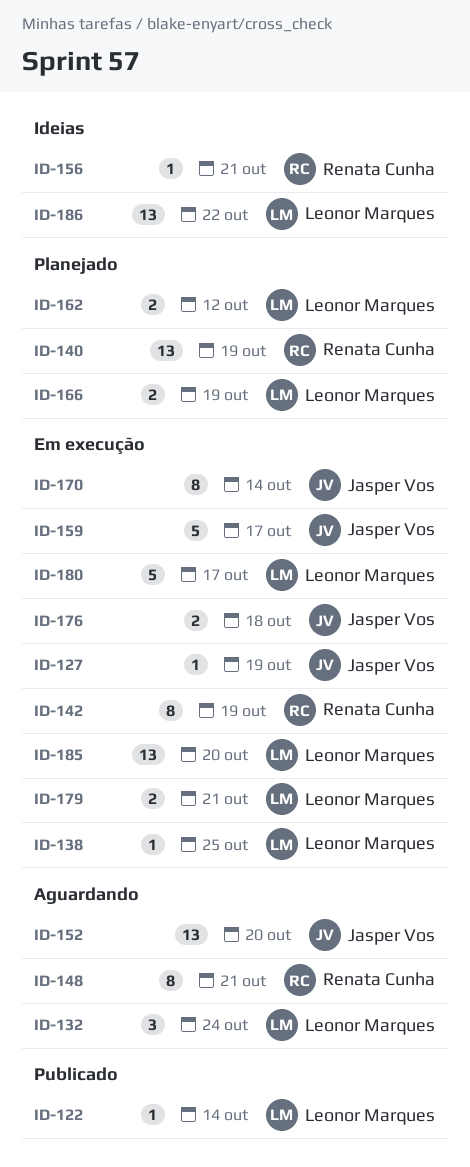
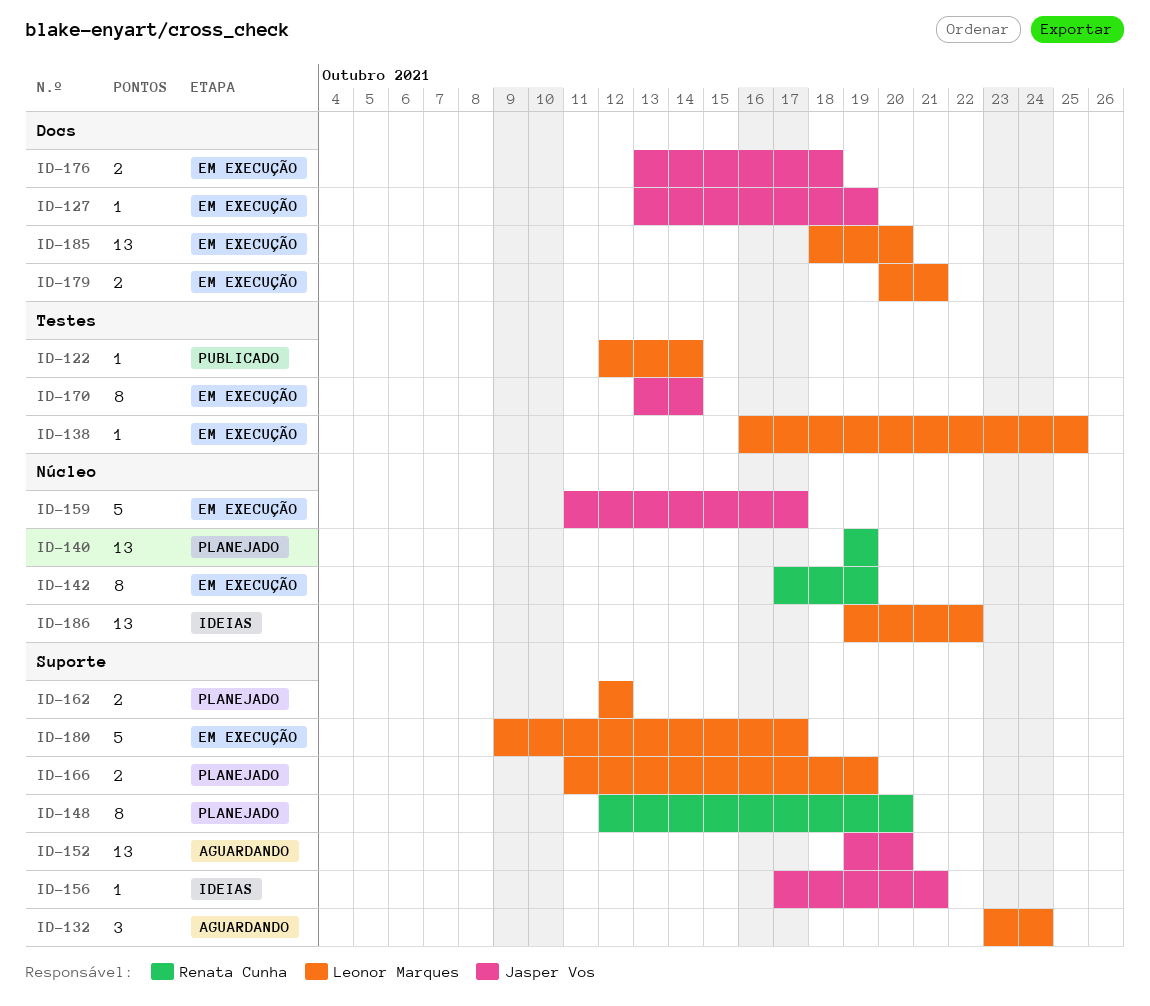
ID-148, status: Aguardando -> Planejado
ID-148, due: Oct 21 -> Oct 20
ID-156, owner: Renata Cunha -> Jasper Vos

